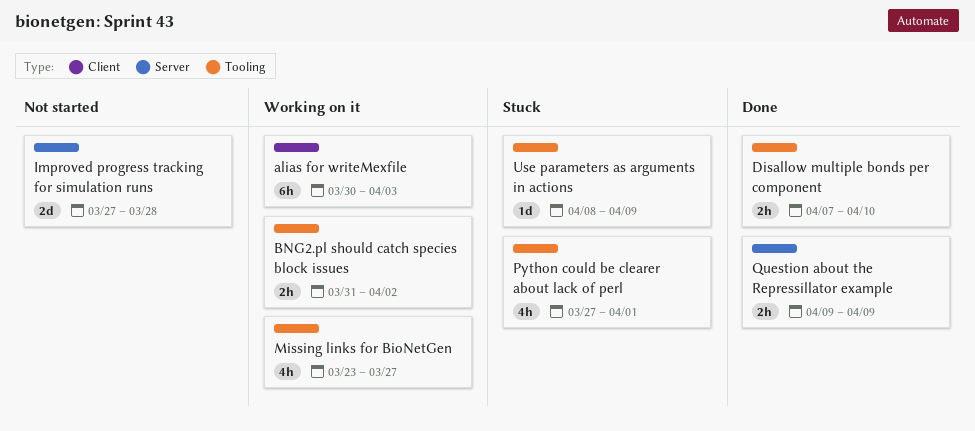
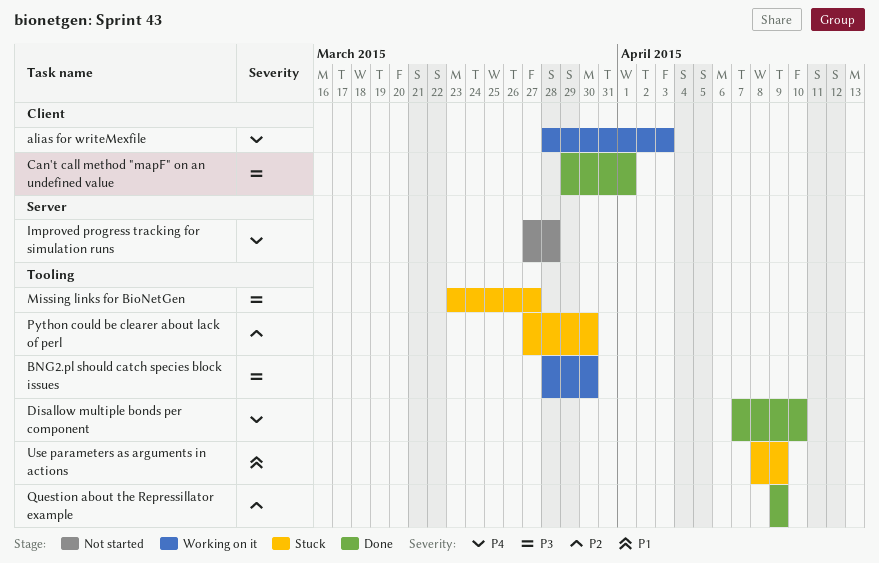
alias for writeMexfile, start: Mar 30 -> Mar 28
BNG2.pl should catch species block issues, start: Mar 31 -> Mar 28
BNG2.pl should catch species block issues, due: Apr 2 -> Mar 30
Can't call method "mapF" on an undefined value: none -> present
Missing links for BioNetGen, status: Working on it -> Stuck
Python could be clearer about lack of perl, due: Apr 1 -> Mar 30
Question about the Repressillator example, label: Server -> Tooling

